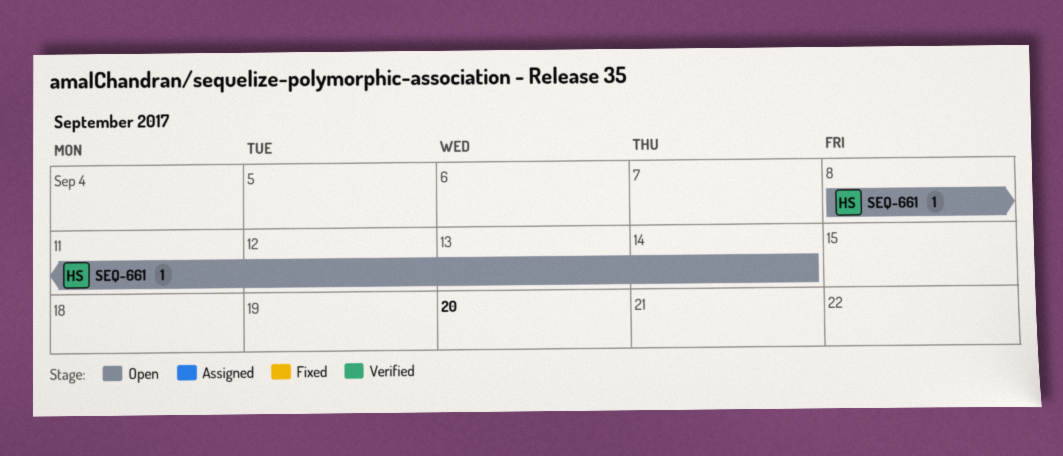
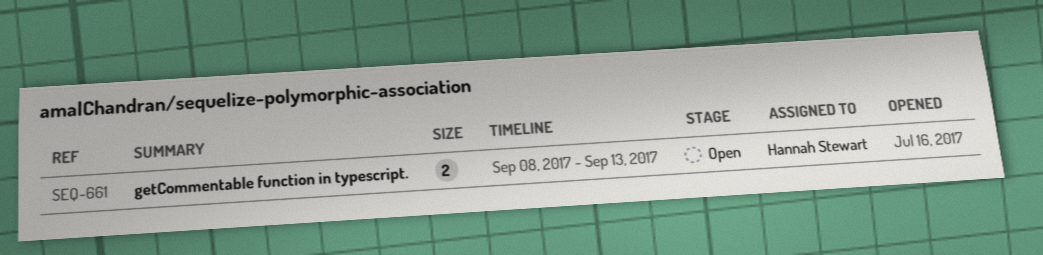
SEQ-661, estimate: 1 -> 2
SEQ-661, due: Sep 14 -> Sep 13

